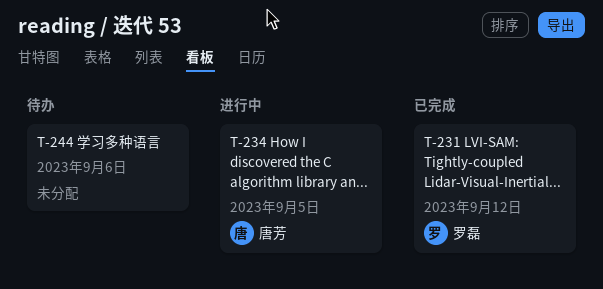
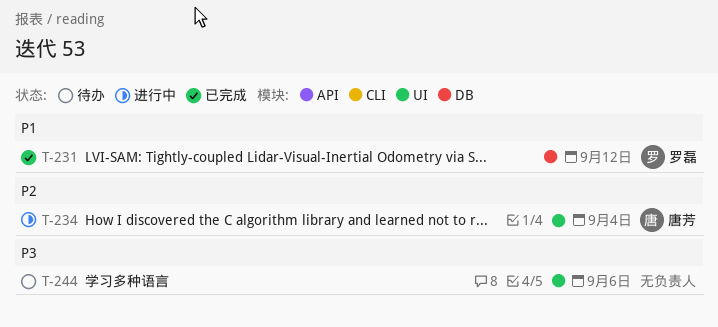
T-234, due: Sep 5 -> Sep 4

